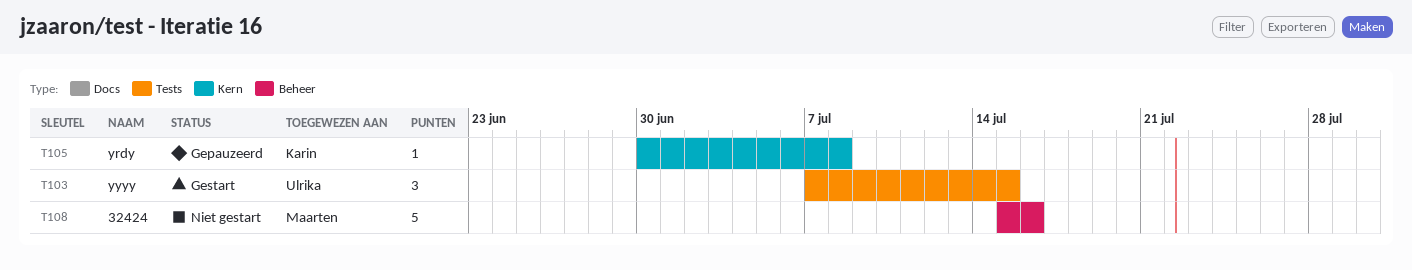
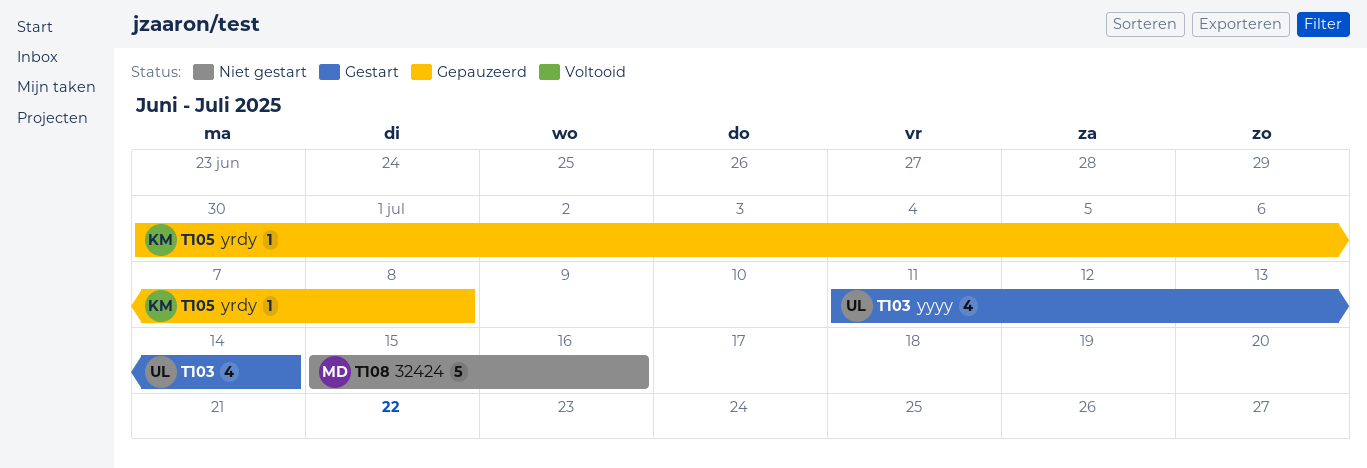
T103, estimate: 3 -> 4
T103, start: Jul 7 -> Jul 11
T103, due: Jul 15 -> Jul 14

